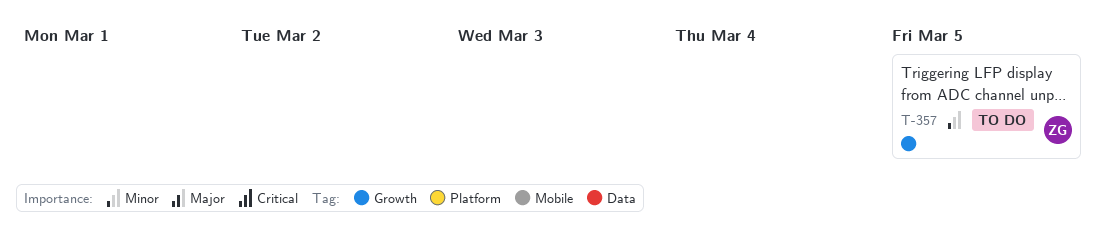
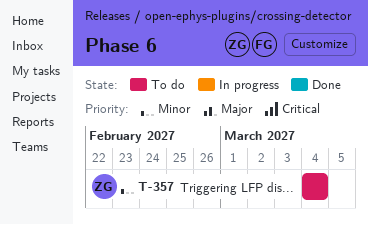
T-357, due: Mar 5 -> Mar 4

